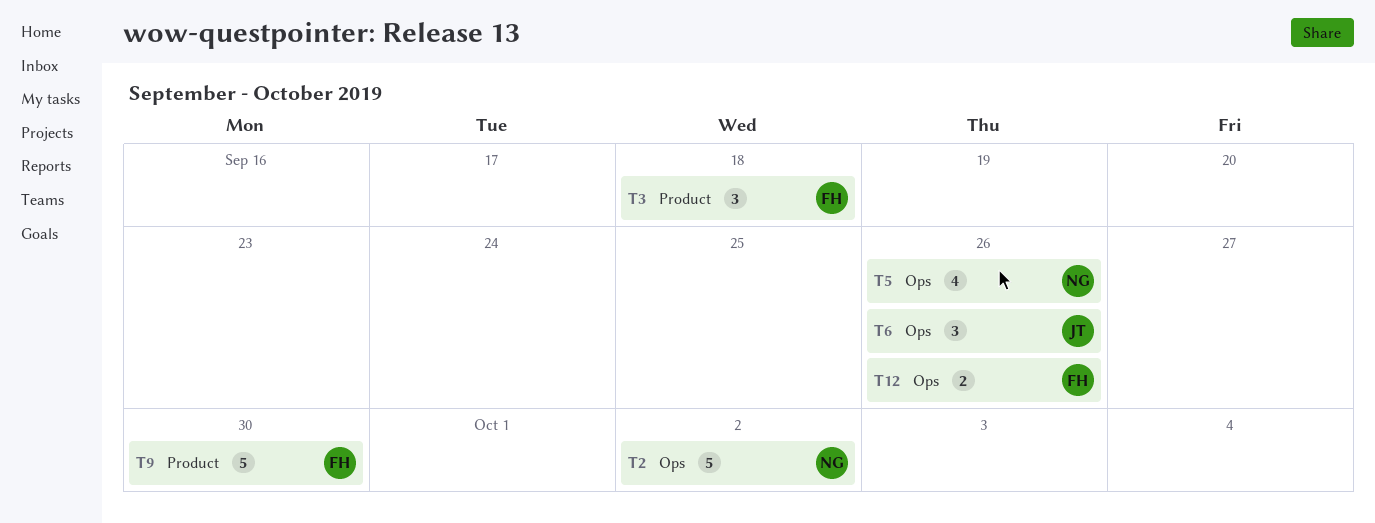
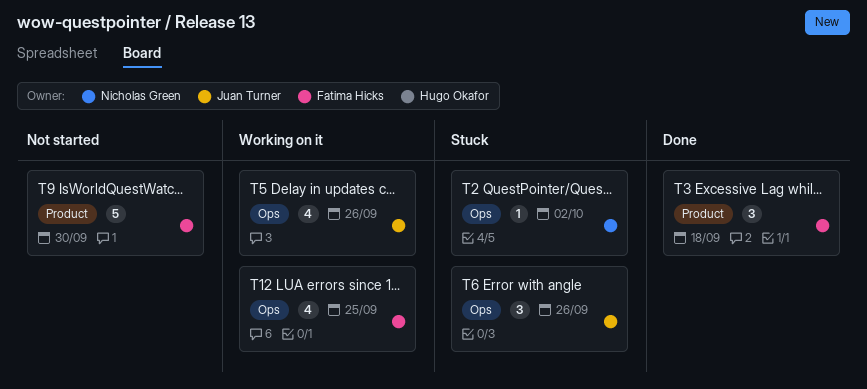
T2, estimate: 5 -> 1
T5, owner: Nicholas Green -> Juan Turner
T12, estimate: 2 -> 4
T12, due: Sep 26 -> Sep 25

